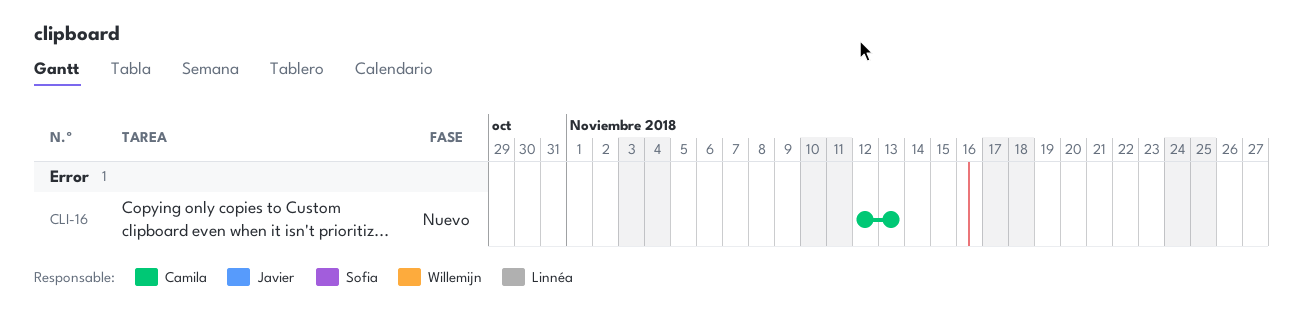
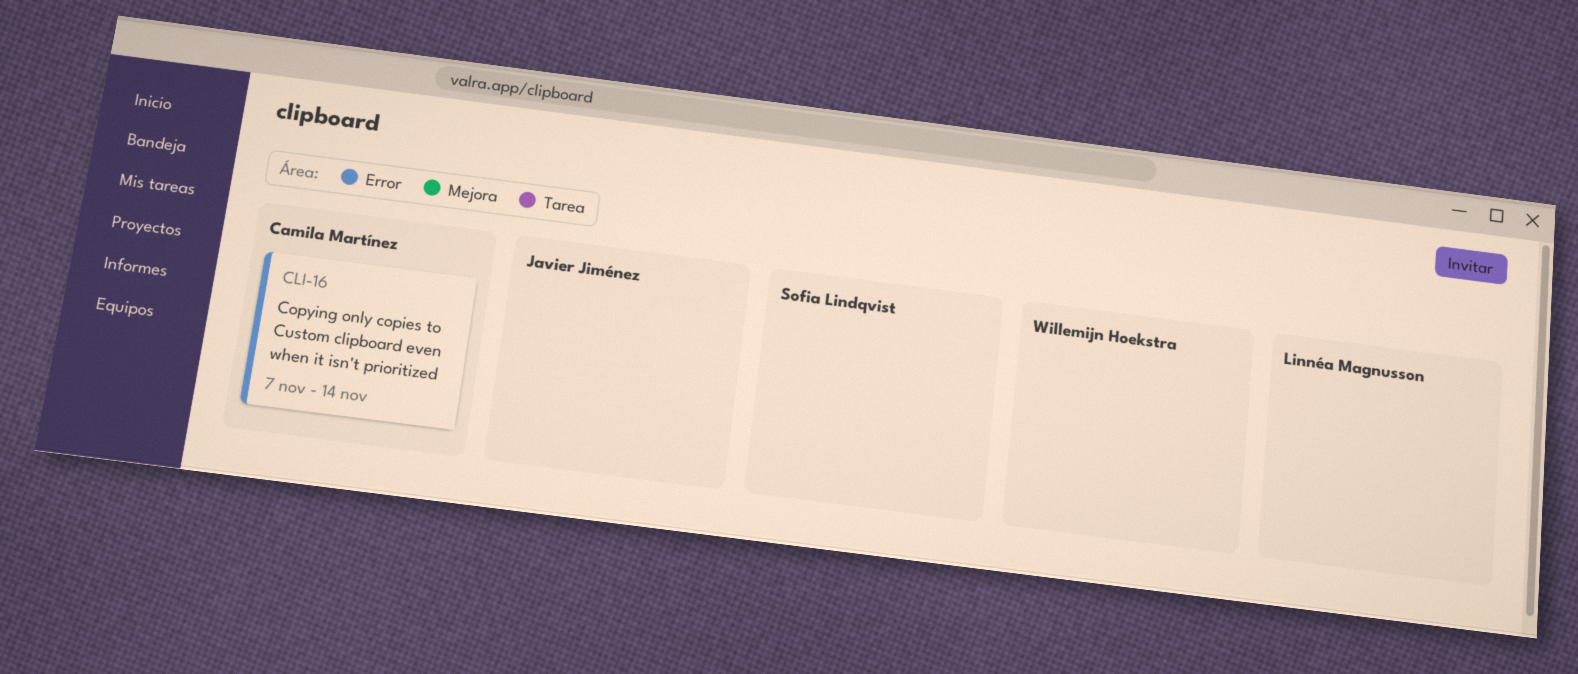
CLI-16, start: Nov 12 -> Nov 7
CLI-16, due: Nov 13 -> Nov 14

